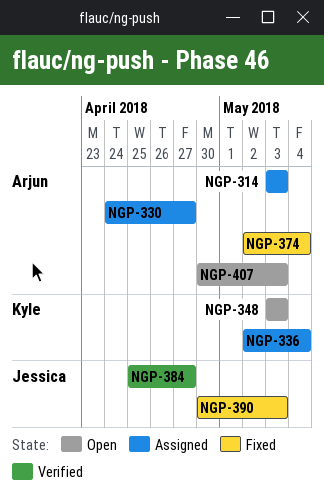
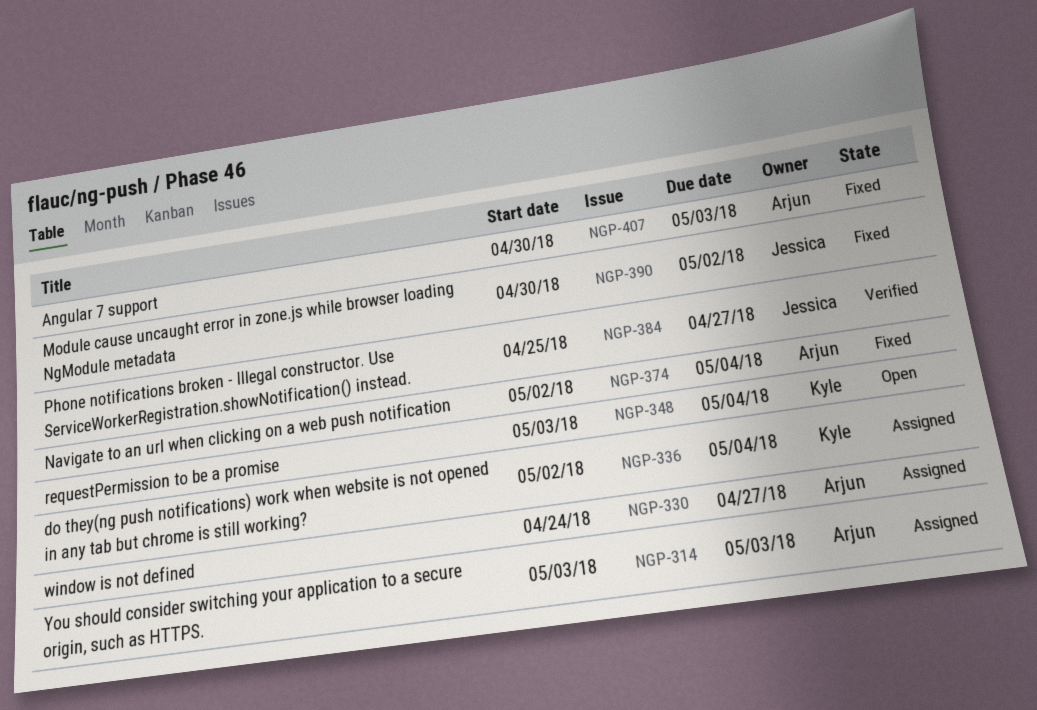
NGP-348, due: May 3 -> May 4
NGP-390, due: May 3 -> May 2
NGP-407, status: Open -> Fixed

